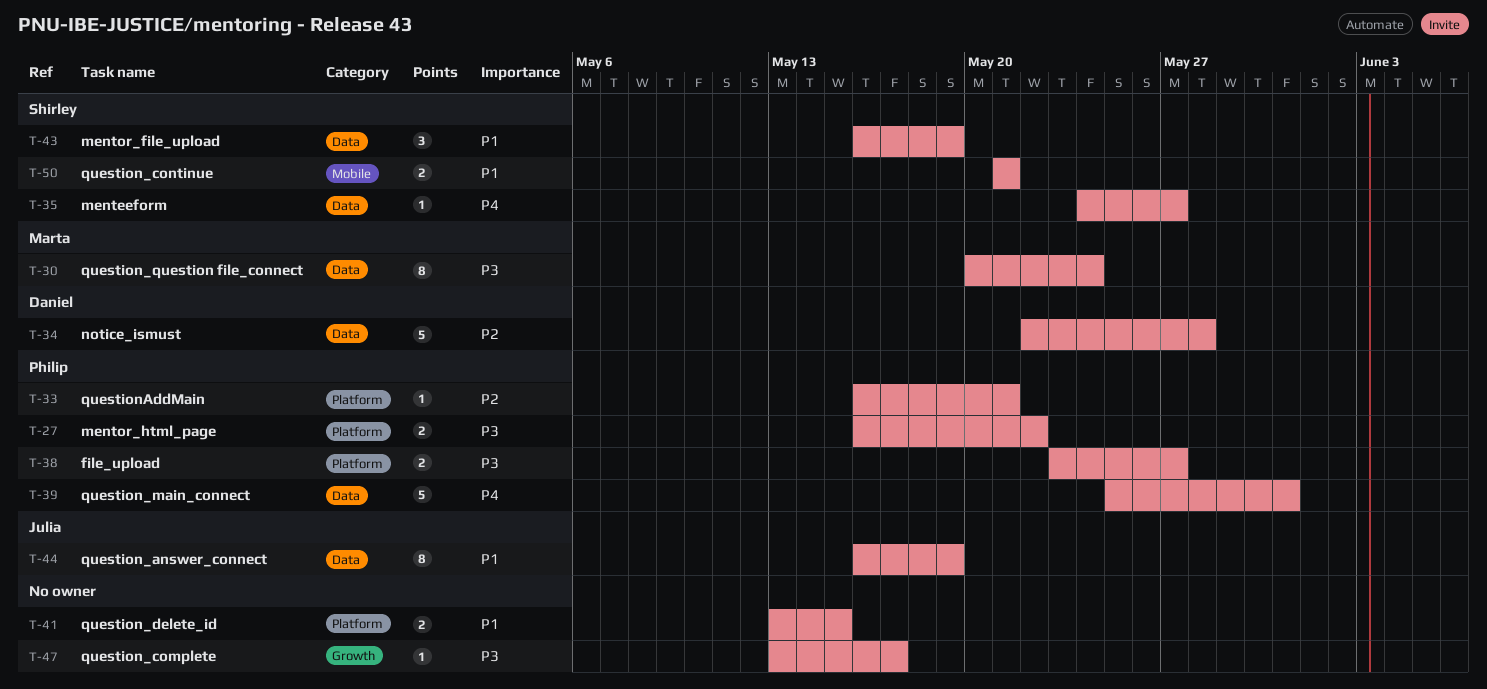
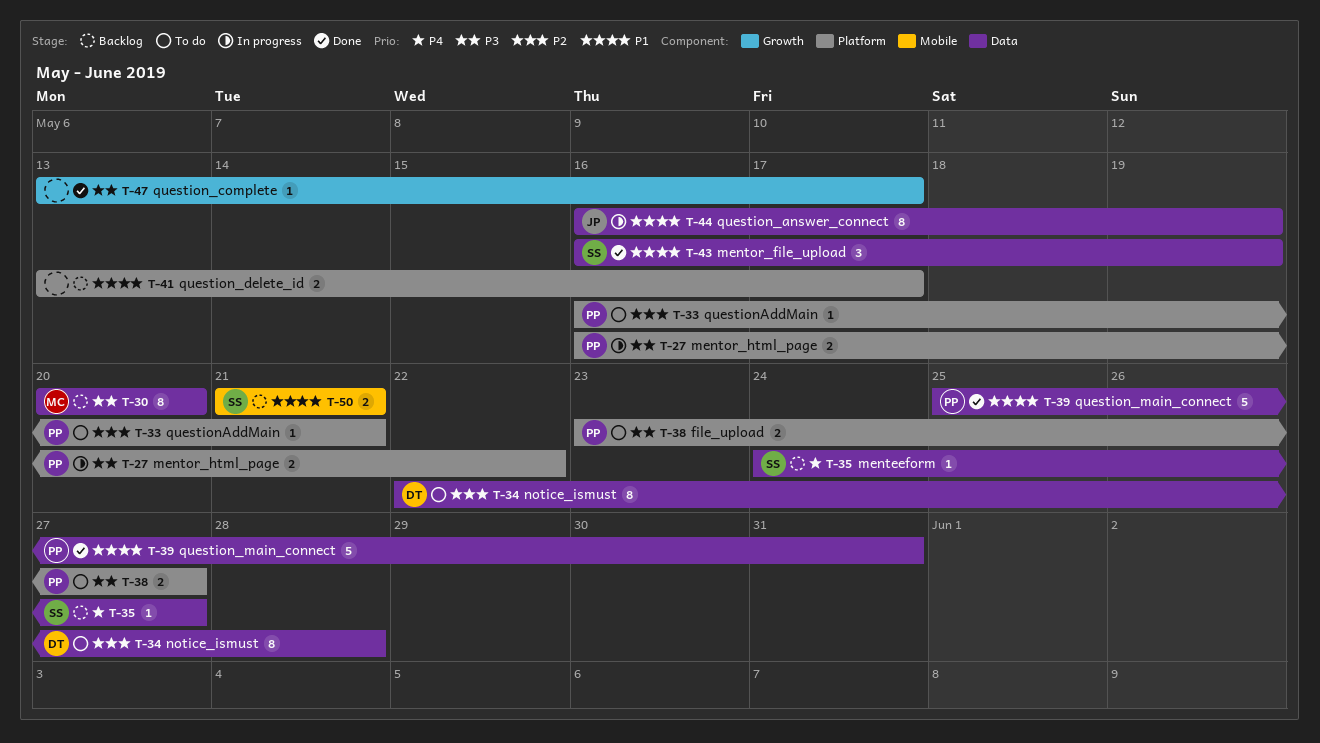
T-30, due: May 24 -> May 20
T-34, estimate: 5 -> 8
T-39, priority: P4 -> P1
T-41, due: May 15 -> May 17

